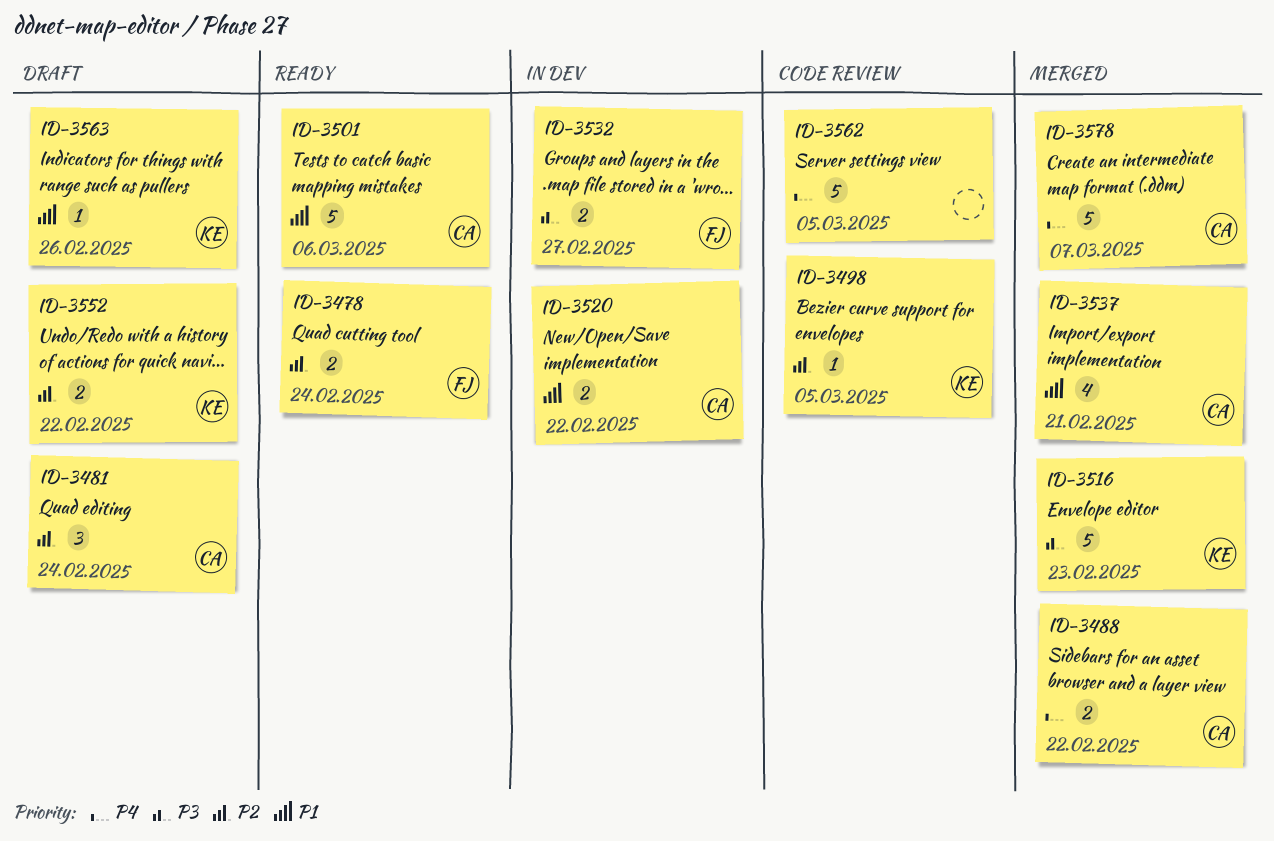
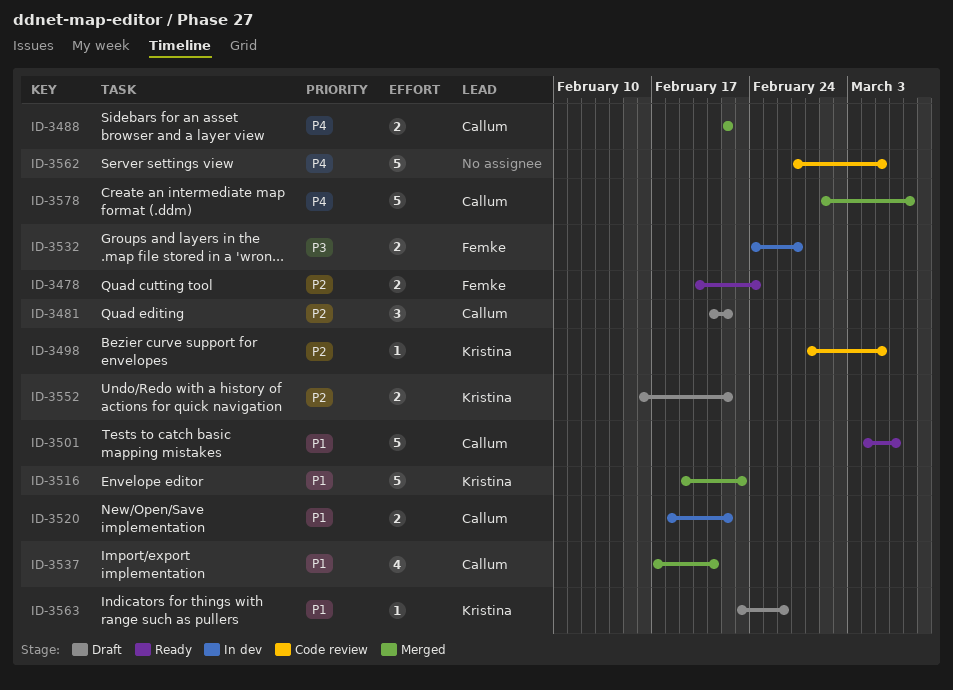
ID-3481, due: Feb 24 -> Feb 22
ID-3516, priority: P3 -> P1

